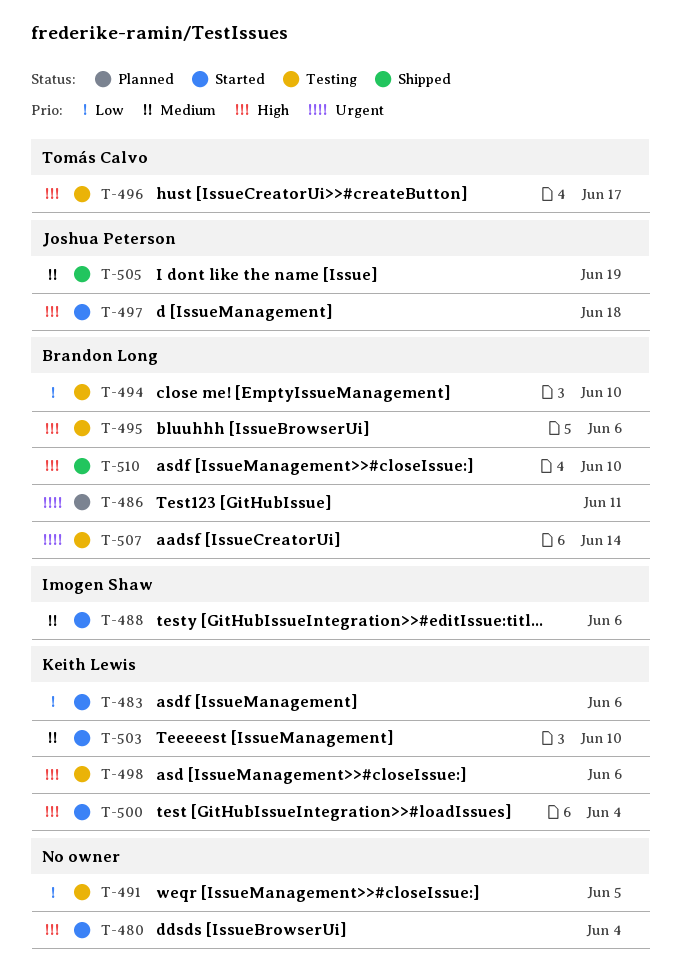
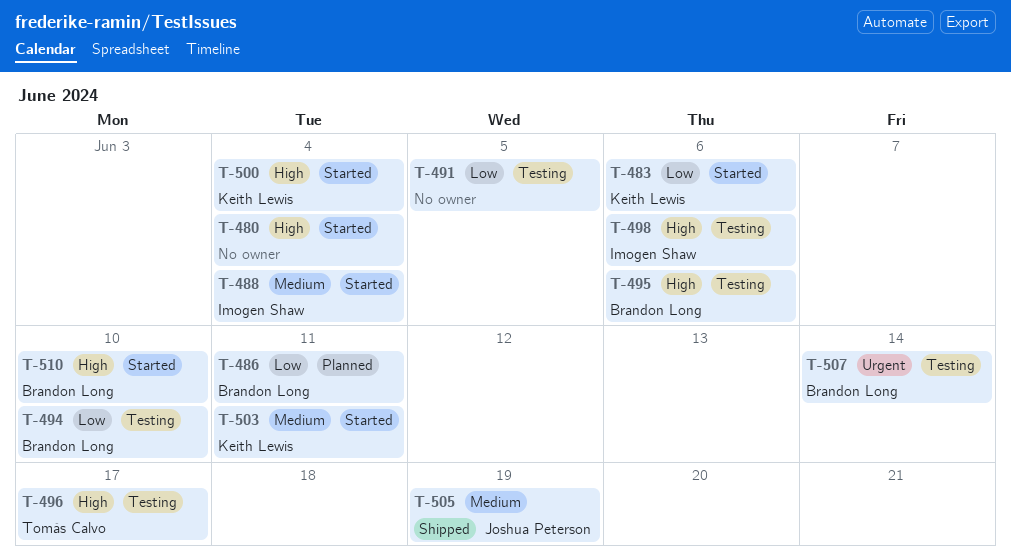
T-486, priority: Urgent -> Low
T-488, due: Jun 6 -> Jun 4
T-497: present -> none
T-498, owner: Keith Lewis -> Imogen Shaw
T-503, due: Jun 10 -> Jun 11
T-510, status: Shipped -> Started

